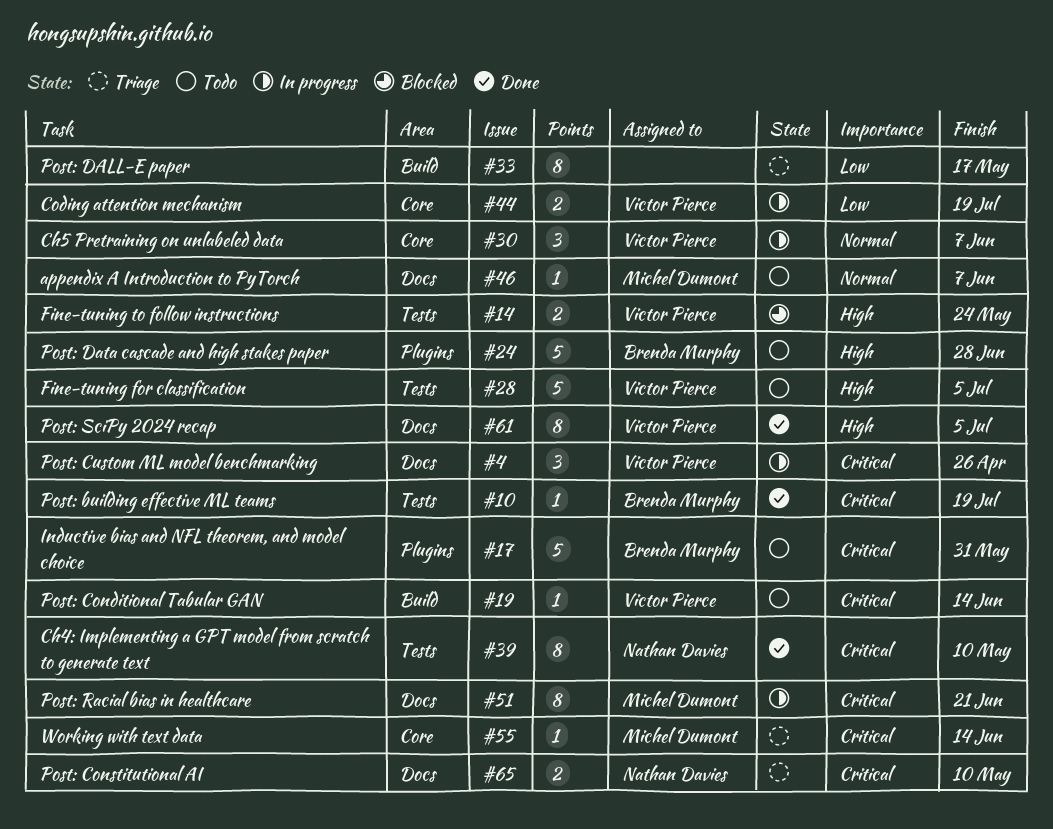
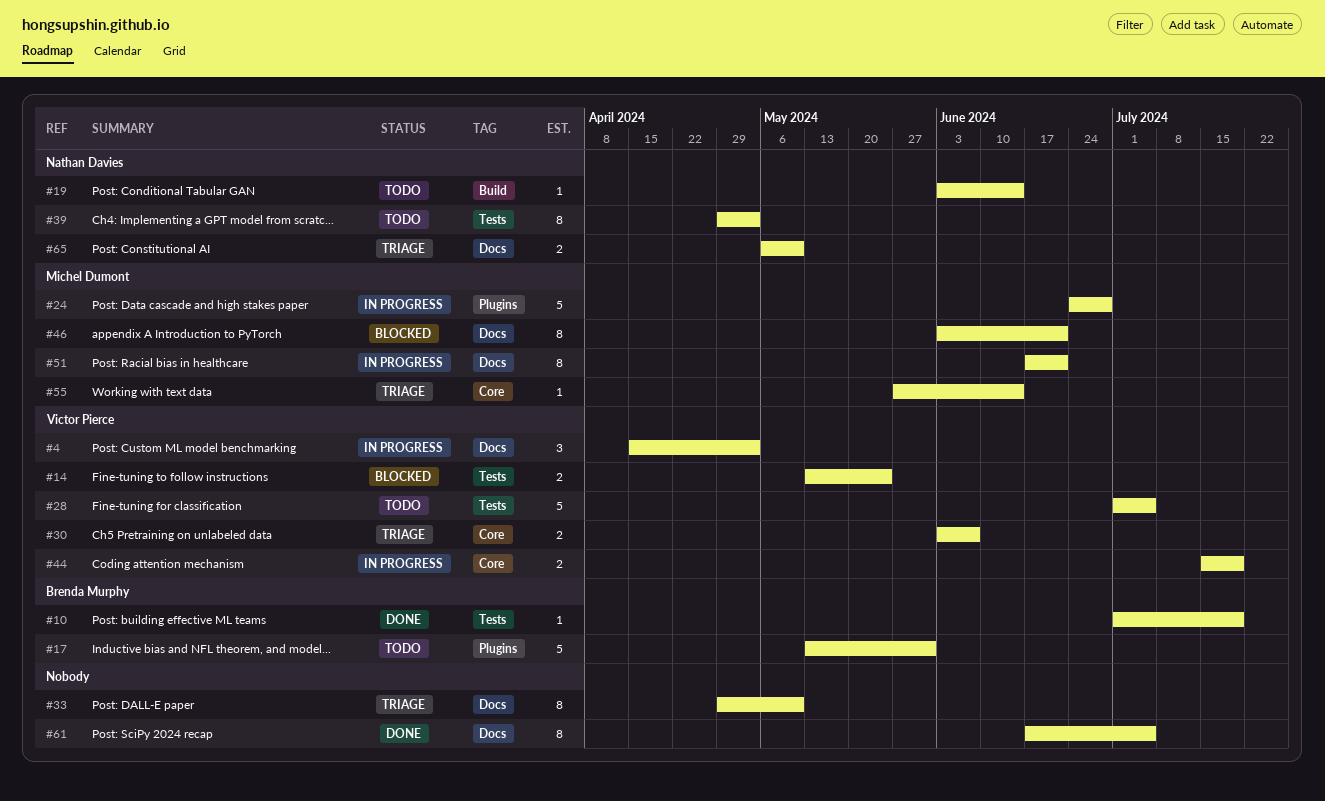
#4, due: Apr 26 -> May 3
#19, owner: Victor Pierce -> Nathan Davies
#24, status: Todo -> In progress
#24, owner: Brenda Murphy -> Michel Dumont
#30, status: In progress -> Triage
#30, estimate: 3 -> 2
#33, label: Build -> Docs
#33, due: May 17 -> May 10
#39, status: Done -> Todo
#39, due: May 10 -> May 3
#46, status: Todo -> Blocked
#46, estimate: 1 -> 8
#46, due: Jun 7 -> Jun 21
#61, owner: Victor Pierce -> none

